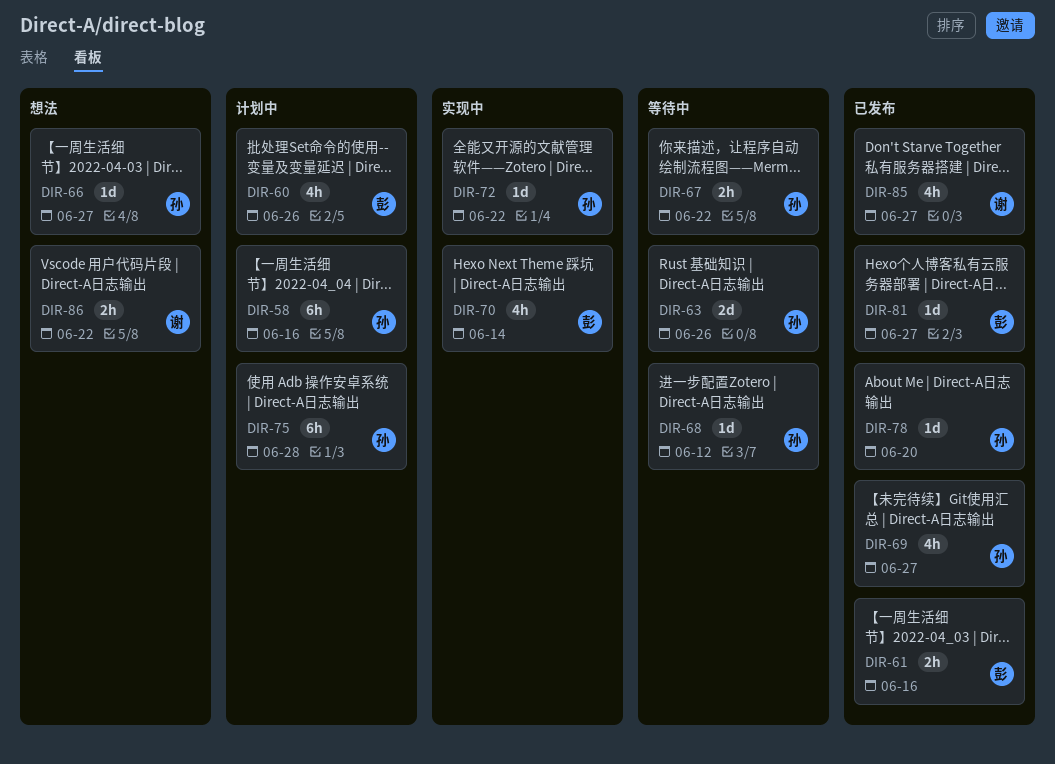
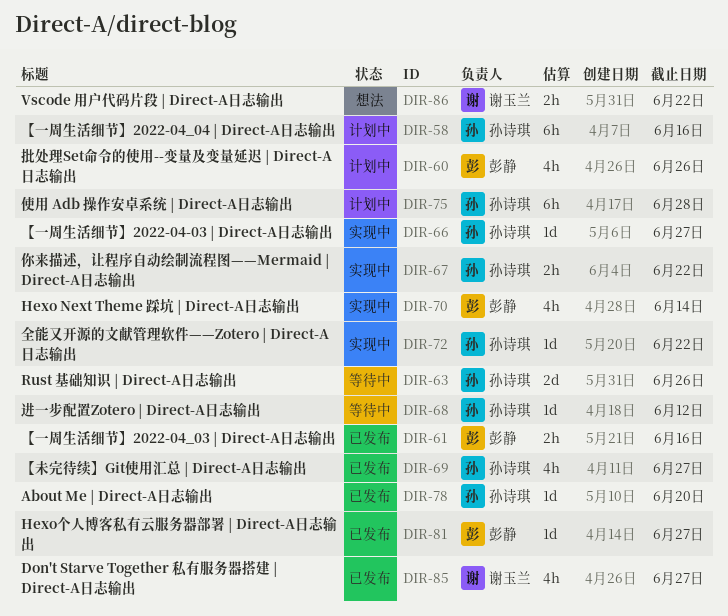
DIR-66, status: 想法 -> 实现中
DIR-67, status: 等待中 -> 实现中

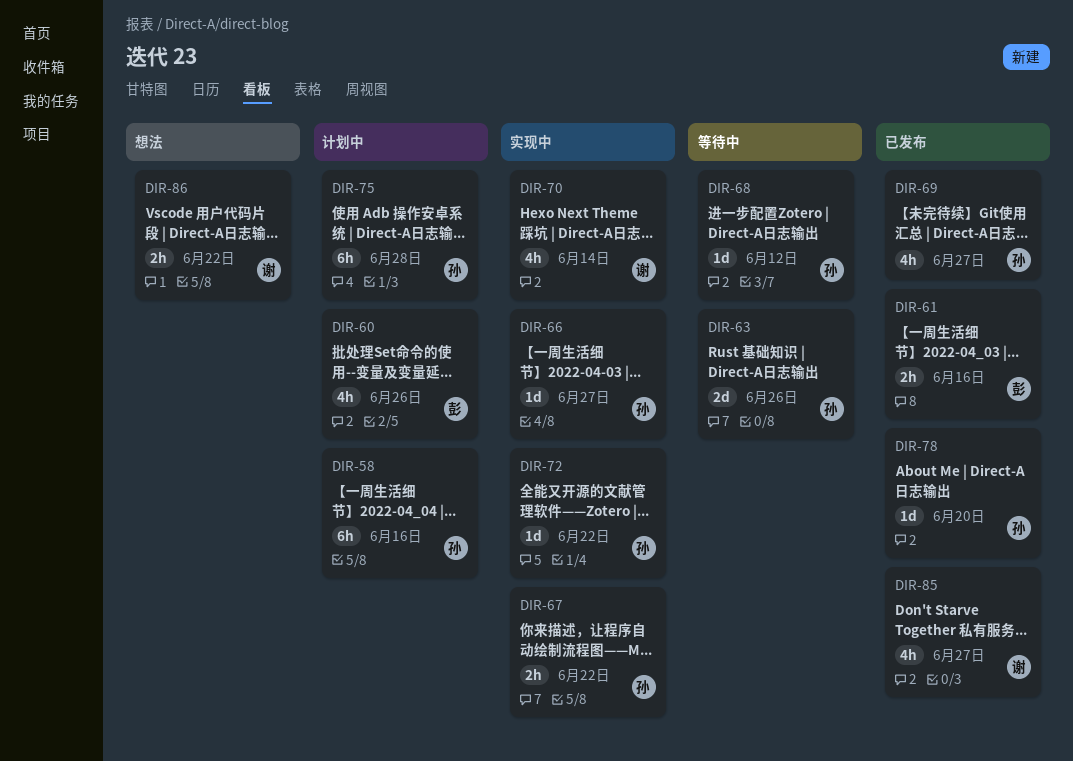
DIR-70, owner: 彭静 -> 谢玉兰
DIR-81: present -> none

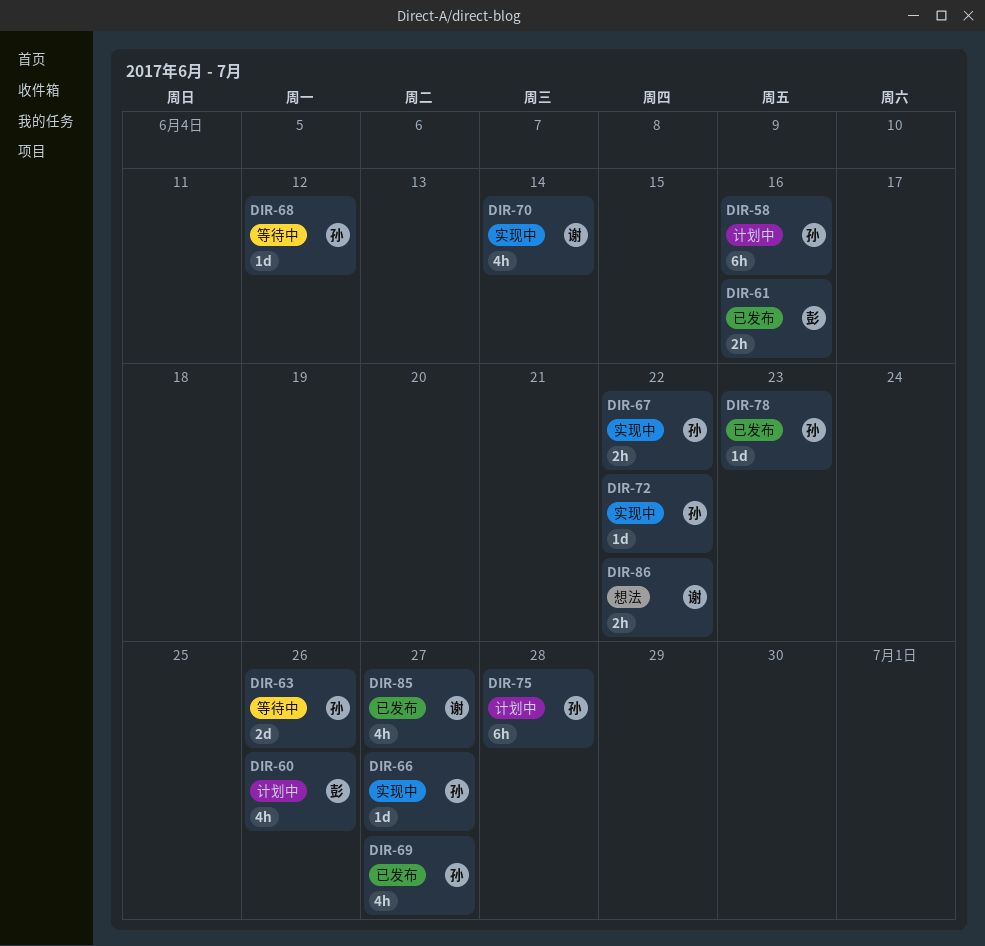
DIR-78, due: Jun 20 -> Jun 23

